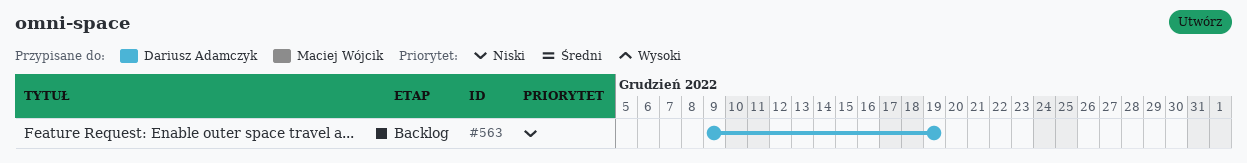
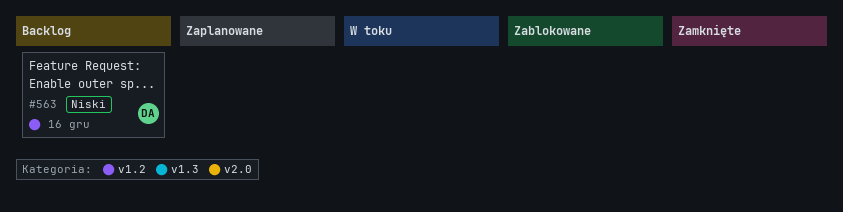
#563, due: Dec 19 -> Dec 16

